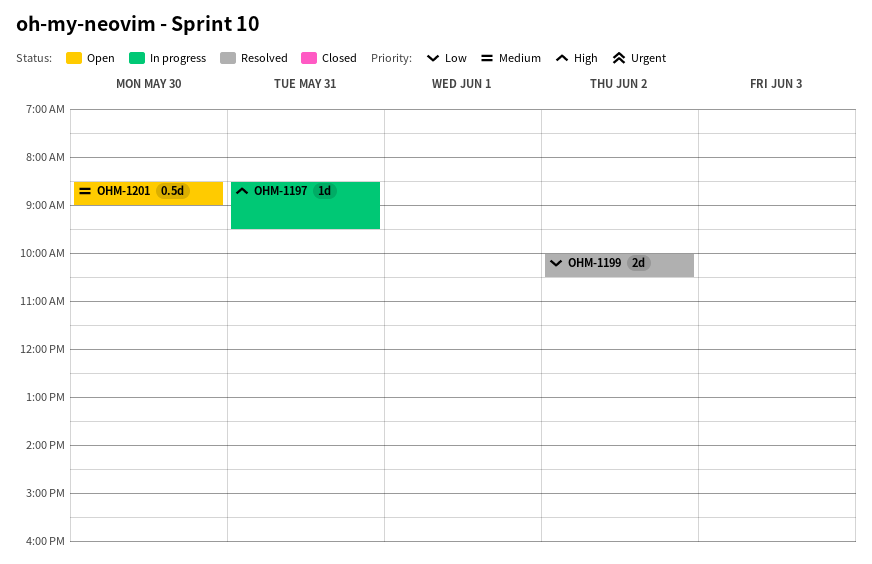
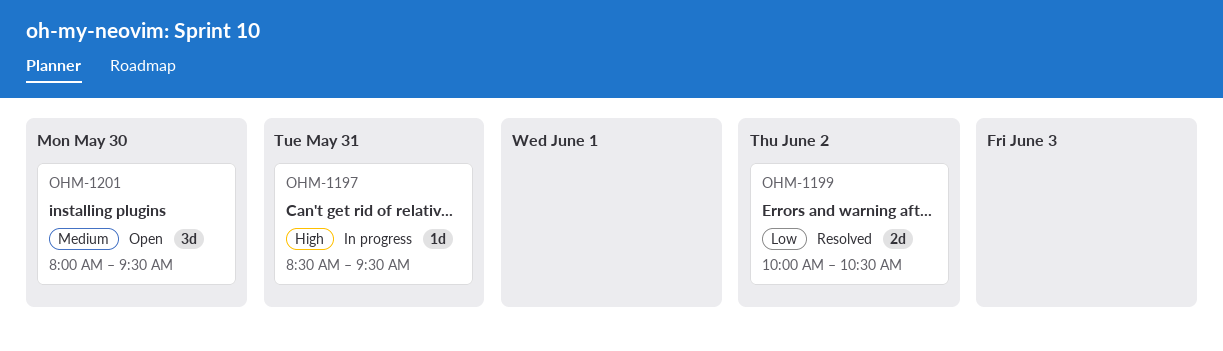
OHM-1201, estimate: 0.5d -> 3d
OHM-1201, begins: 08:30 -> 08:00
OHM-1201, ends: 09:00 -> 09:30

